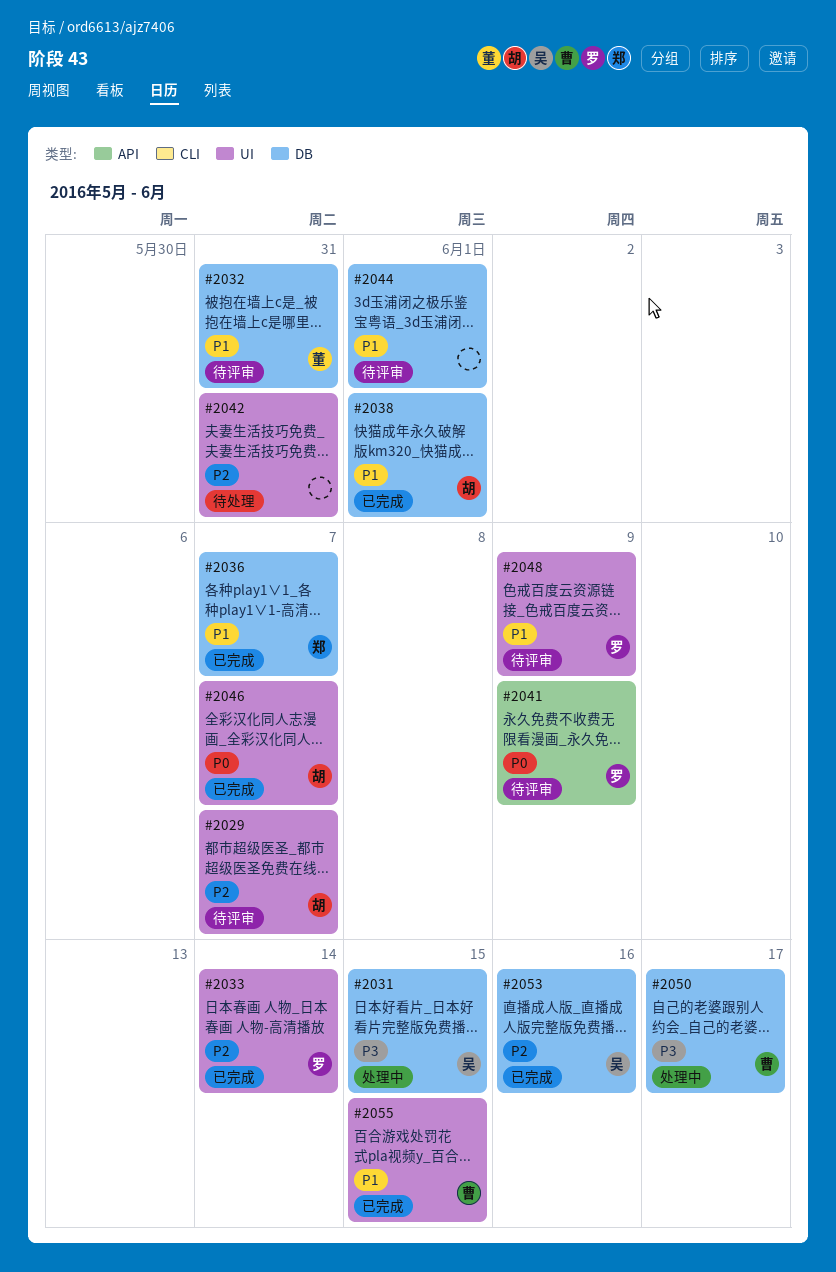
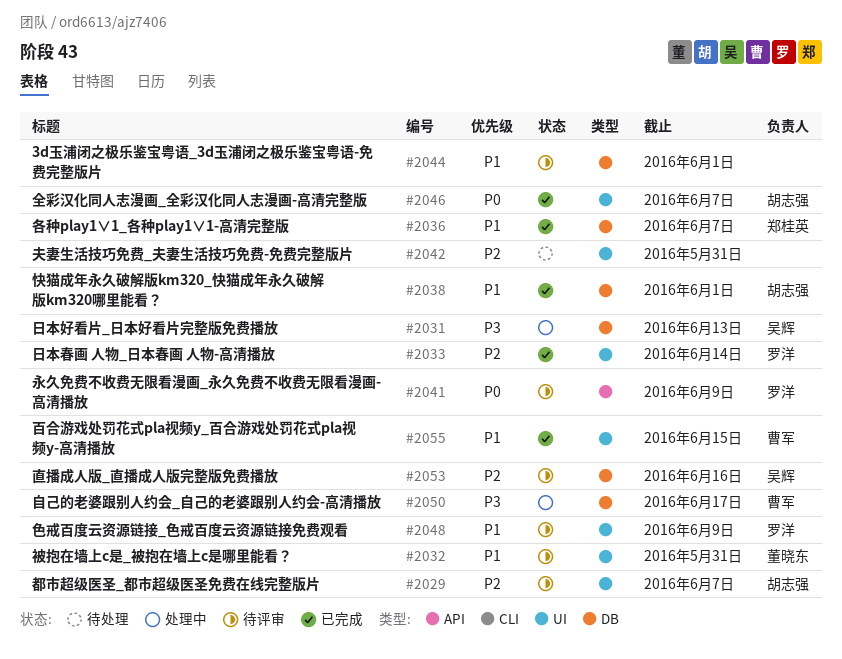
#2031, due: Jun 15 -> Jun 13
#2032, label: DB -> UI
#2053, status: 已完成 -> 待评审

